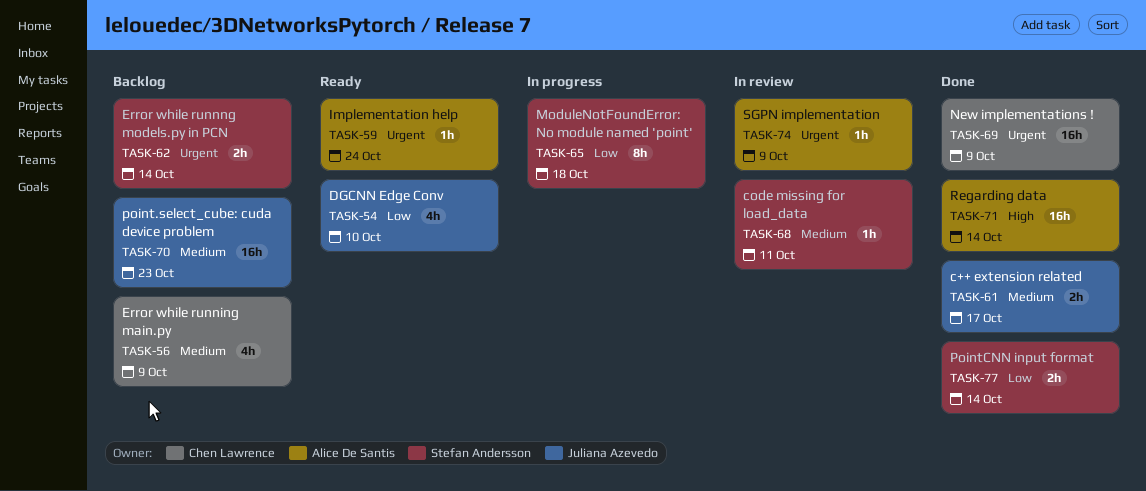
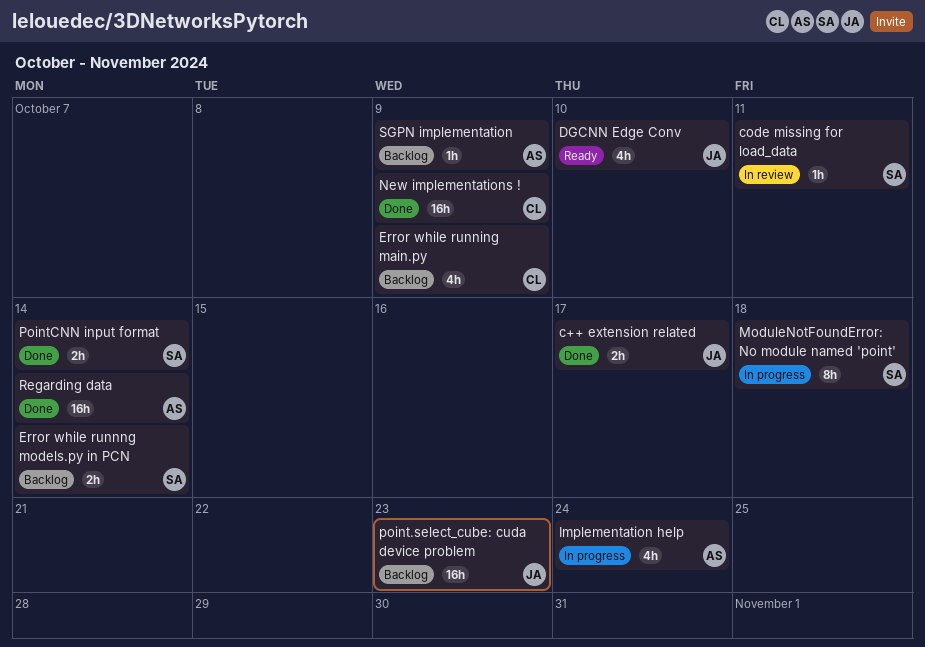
Implementation help, status: Ready -> In progress
Implementation help, estimate: 1h -> 4h
SGPN implementation, status: In review -> Backlog

